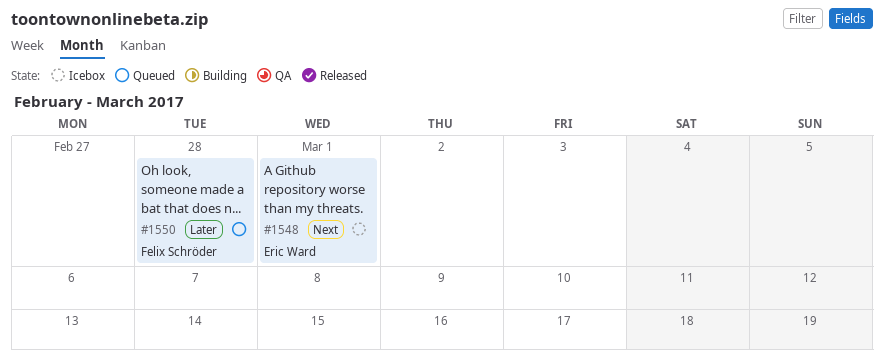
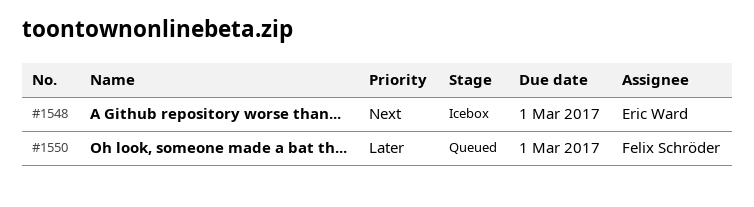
#1550, due: Feb 28 -> Mar 1

